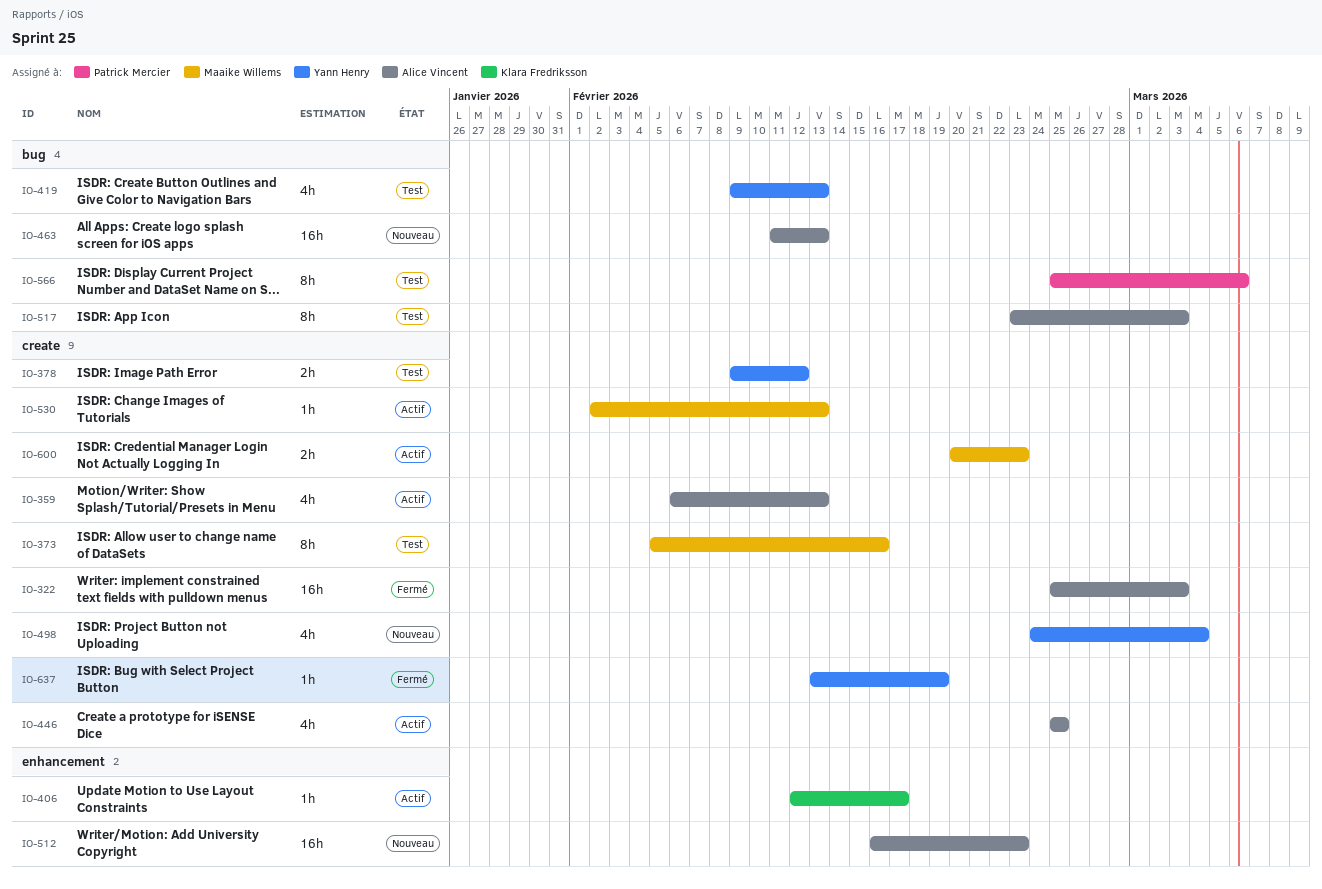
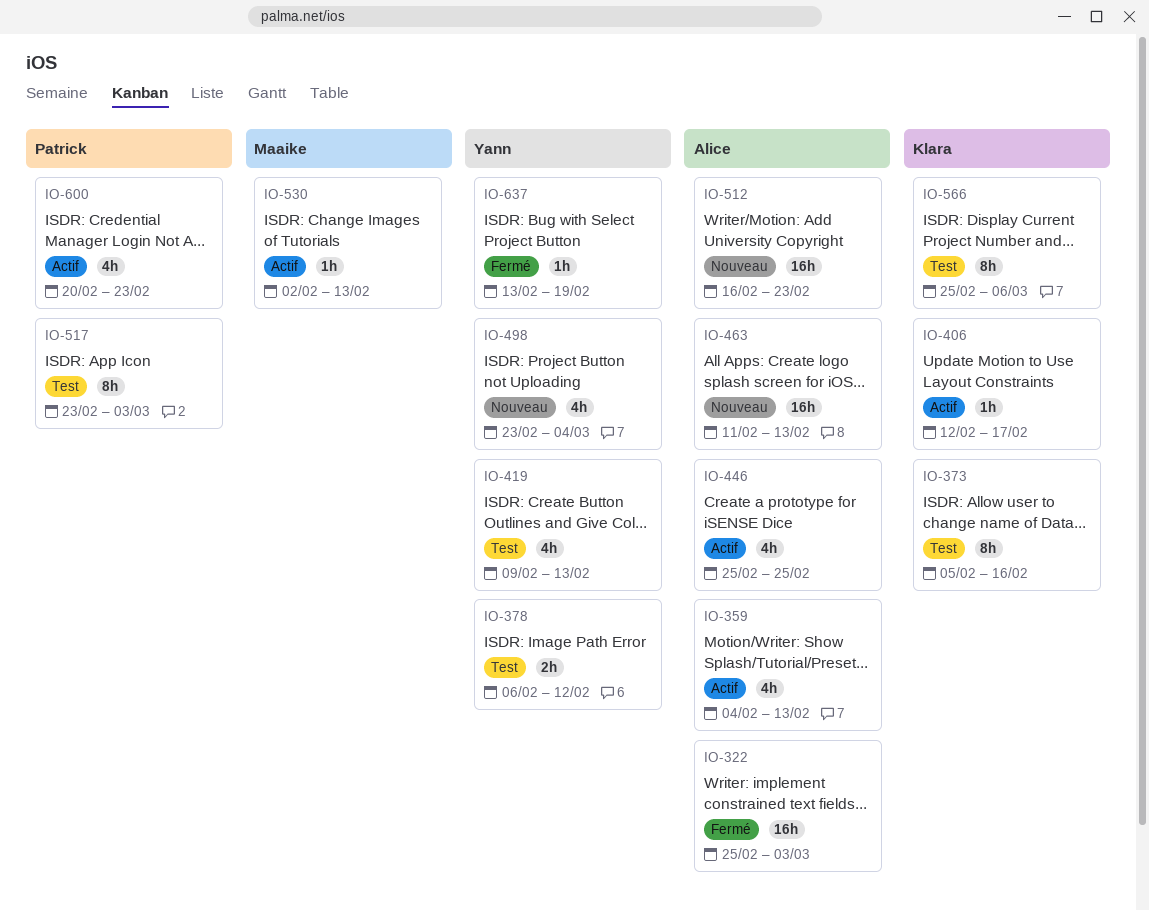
IO-359, start: Feb 6 -> Feb 4
IO-373, owner: Maaike Willems -> Klara Fredriksson
IO-378, start: Feb 9 -> Feb 6
IO-498, start: Feb 24 -> Feb 23
IO-517, owner: Alice Vincent -> Patrick Mercier
IO-566, owner: Patrick Mercier -> Klara Fredriksson
IO-600, owner: Maaike Willems -> Patrick Mercier
IO-600, estimate: 2h -> 4h

